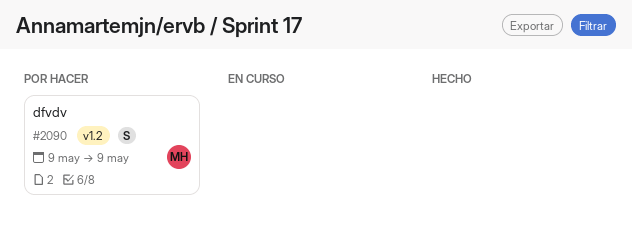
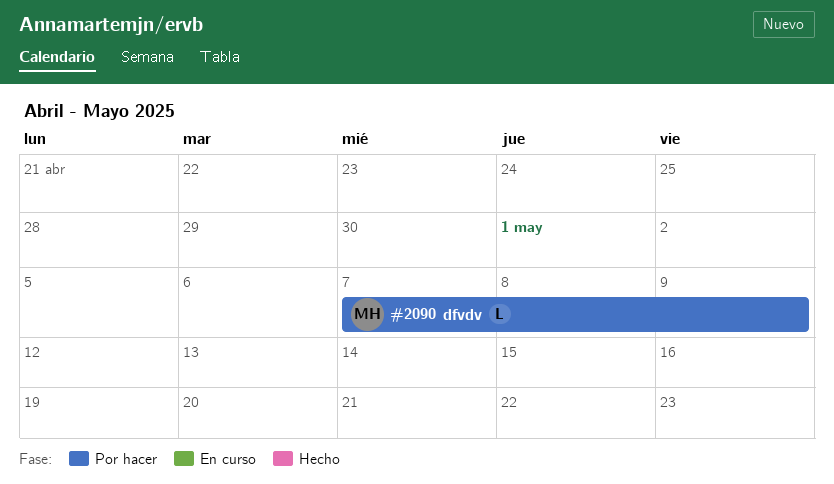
#2090, estimate: S -> L
#2090, start: May 9 -> May 7

